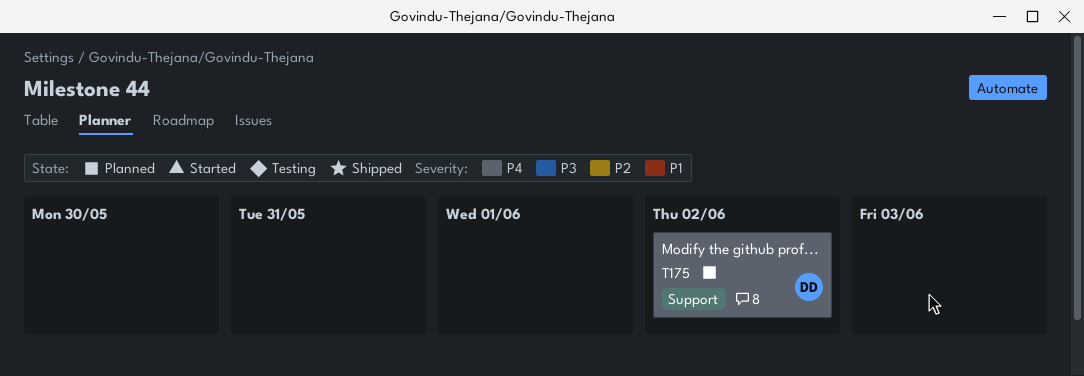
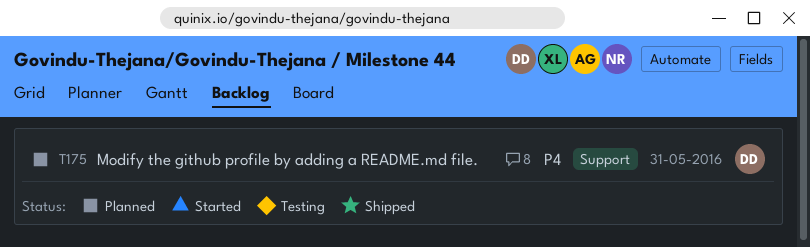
T175, due: Jun 2 -> May 31

